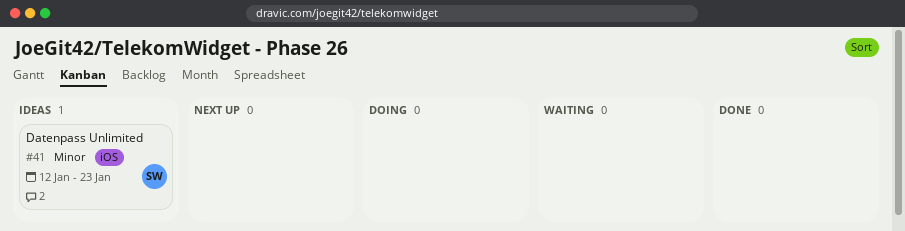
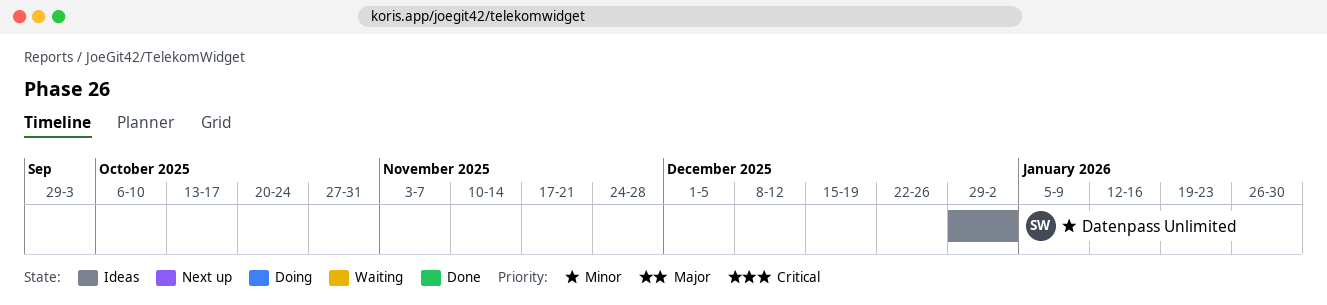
Datenpass Unlimited, start: Jan 12 -> Dec 29
Datenpass Unlimited, due: Jan 23 -> Jan 2

